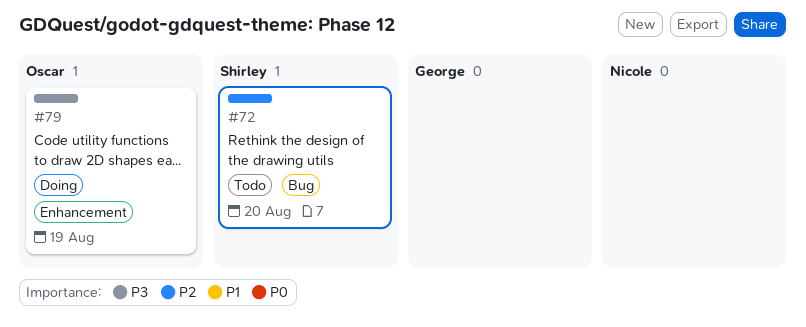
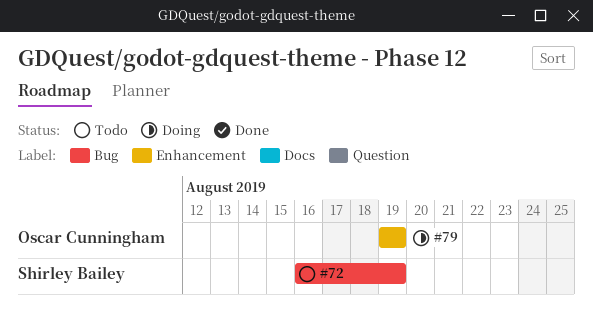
#72, due: Aug 20 -> Aug 19

